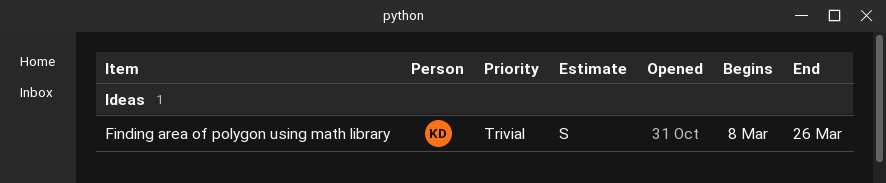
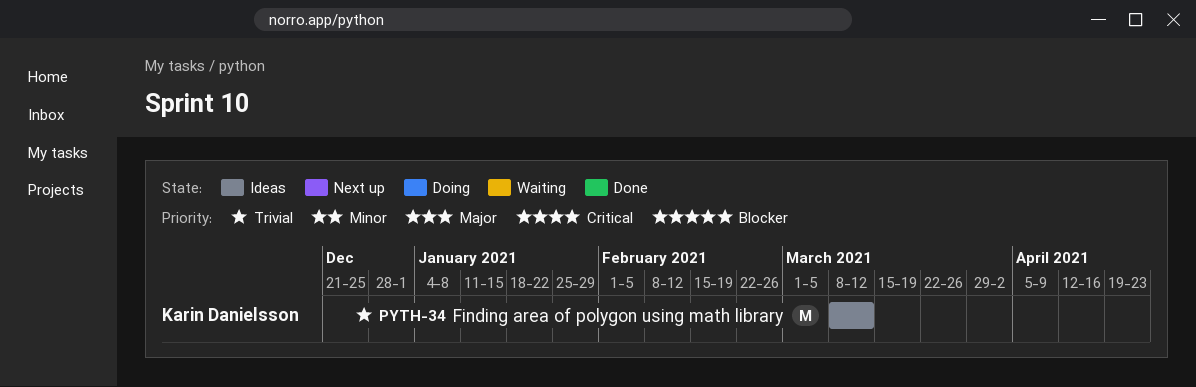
Finding area of polygon using math library, estimate: S -> M
Finding area of polygon using math library, due: Mar 26 -> Mar 12

